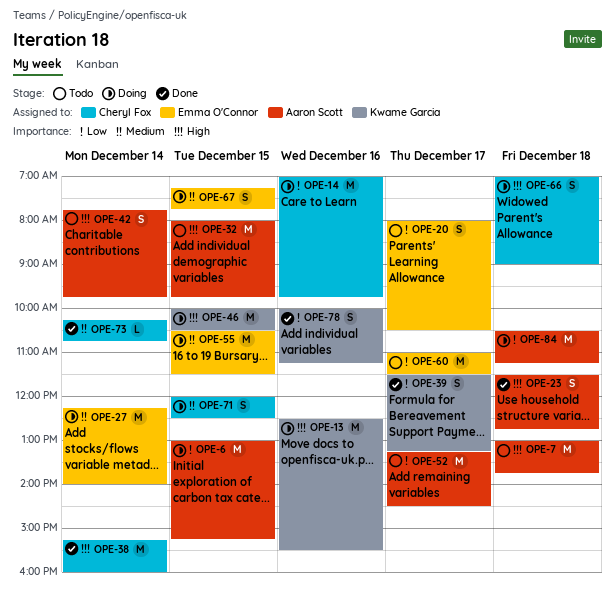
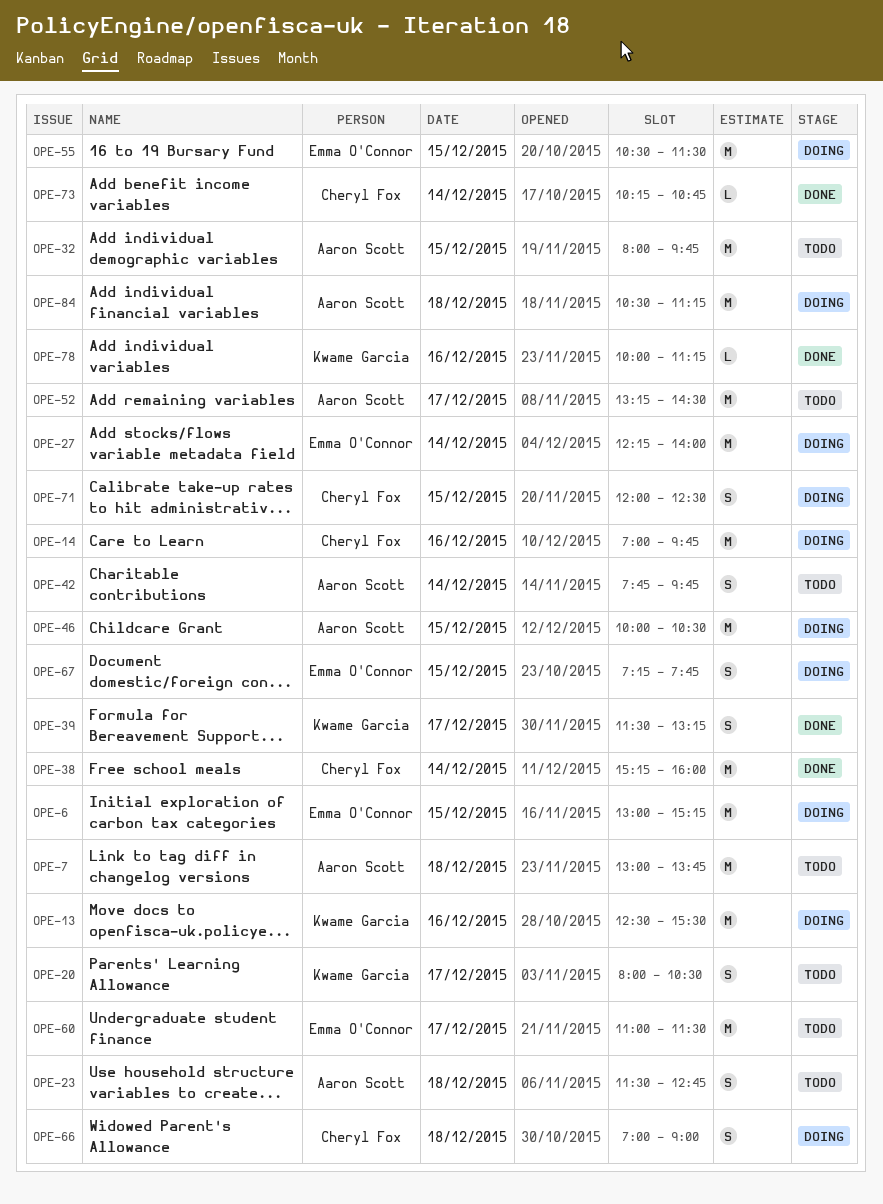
OPE-6, owner: Aaron Scott -> Emma O'Connor
OPE-20, owner: Emma O'Connor -> Kwame Garcia
OPE-23, status: Done -> Todo
OPE-46, owner: Kwame Garcia -> Aaron Scott
OPE-78, estimate: S -> L

